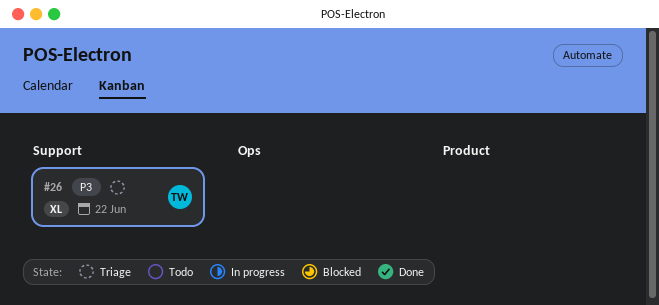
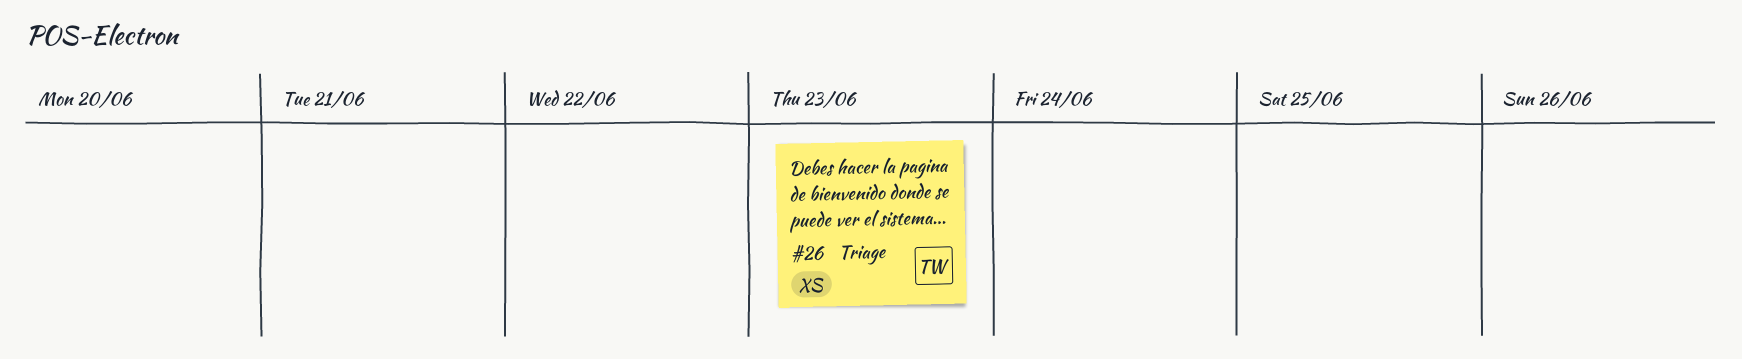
#26, estimate: XL -> XS
#26, due: Jun 22 -> Jun 23

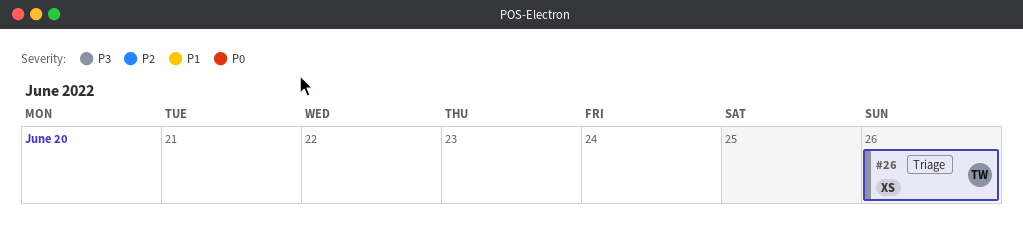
#26, due: Jun 23 -> Jun 26

